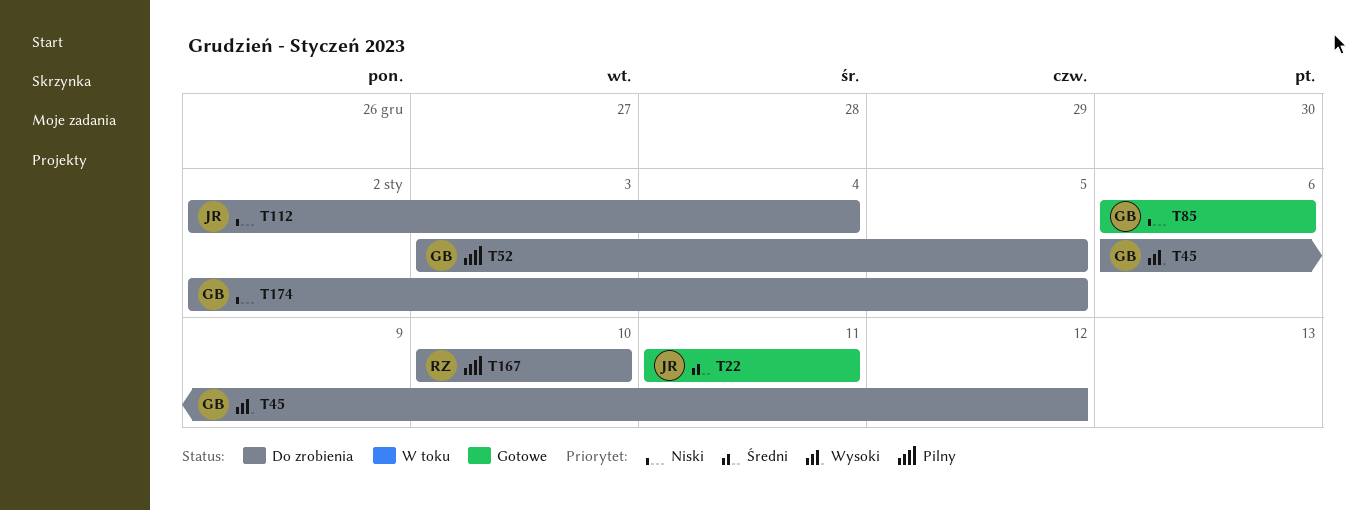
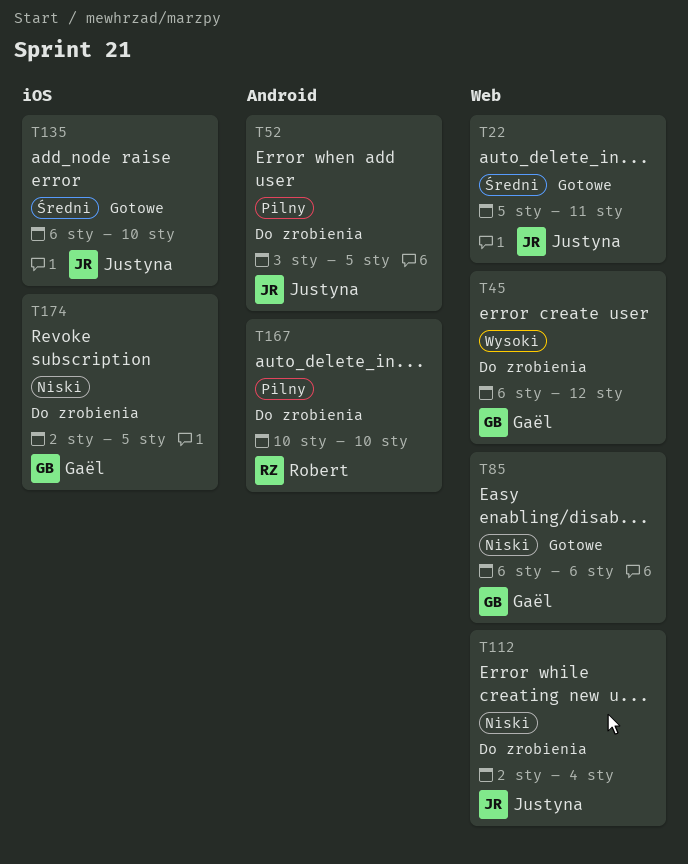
T22, start: Jan 11 -> Jan 5
T52, owner: Gaël -> Justyna
T135: none -> present

